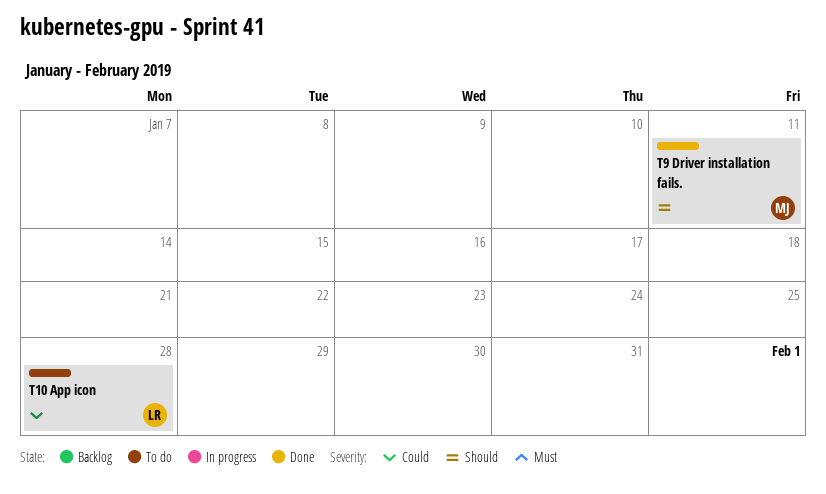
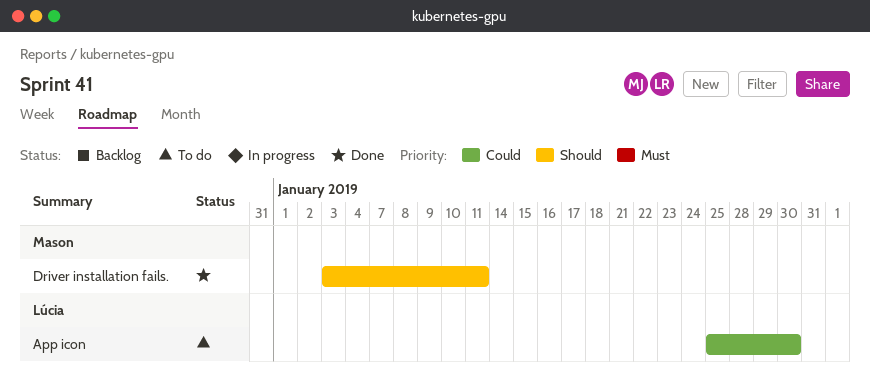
App icon, due: Jan 28 -> Jan 30

